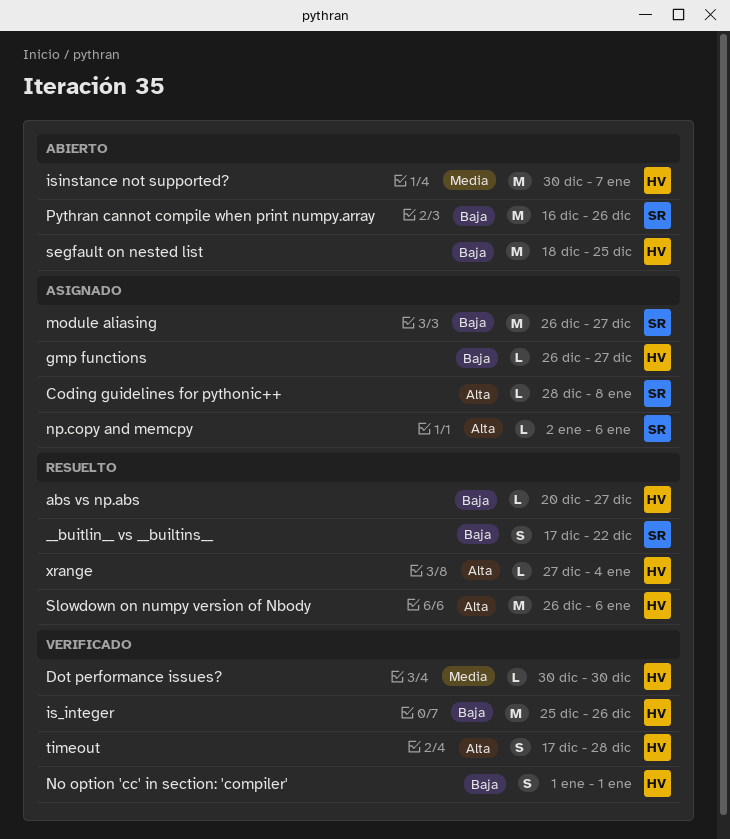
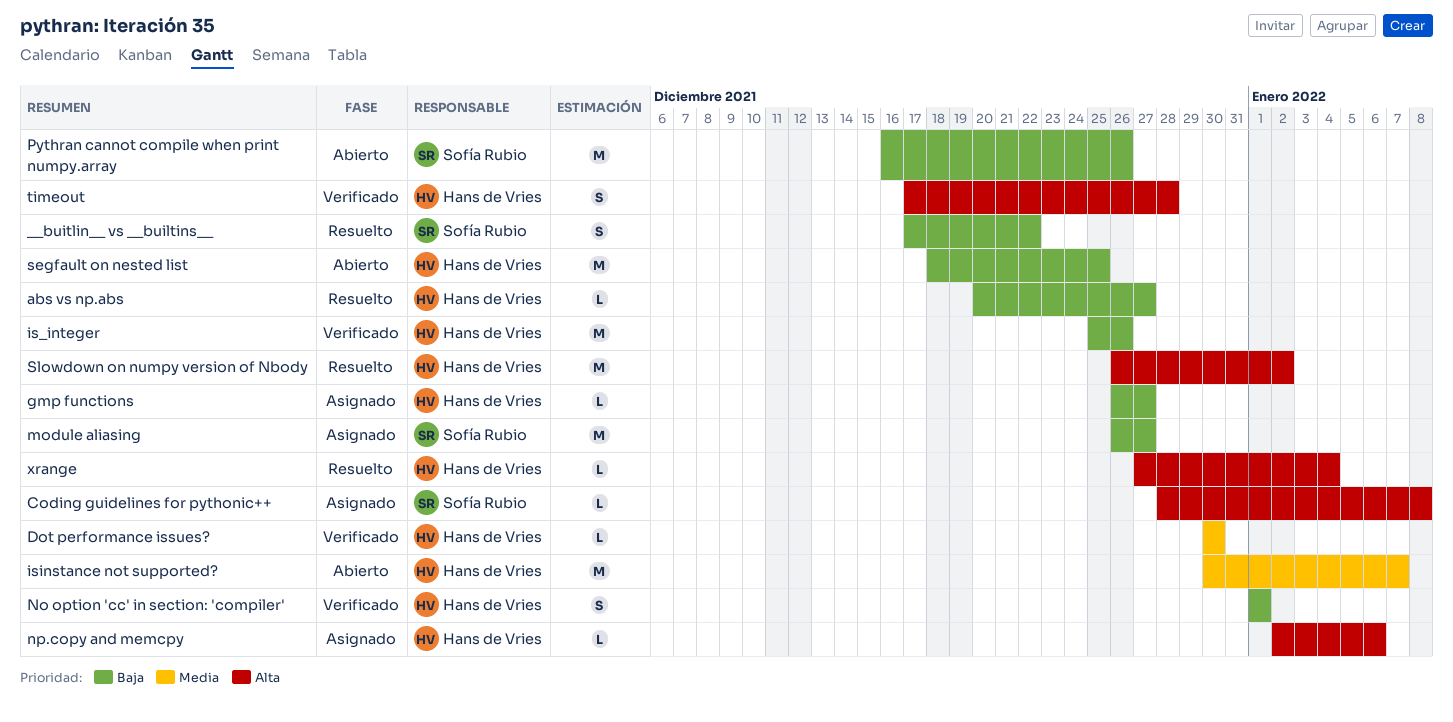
np.copy and memcpy, owner: Sofía Rubio -> Hans de Vries
Slowdown on numpy version of Nbody, due: Jan 6 -> Jan 2

